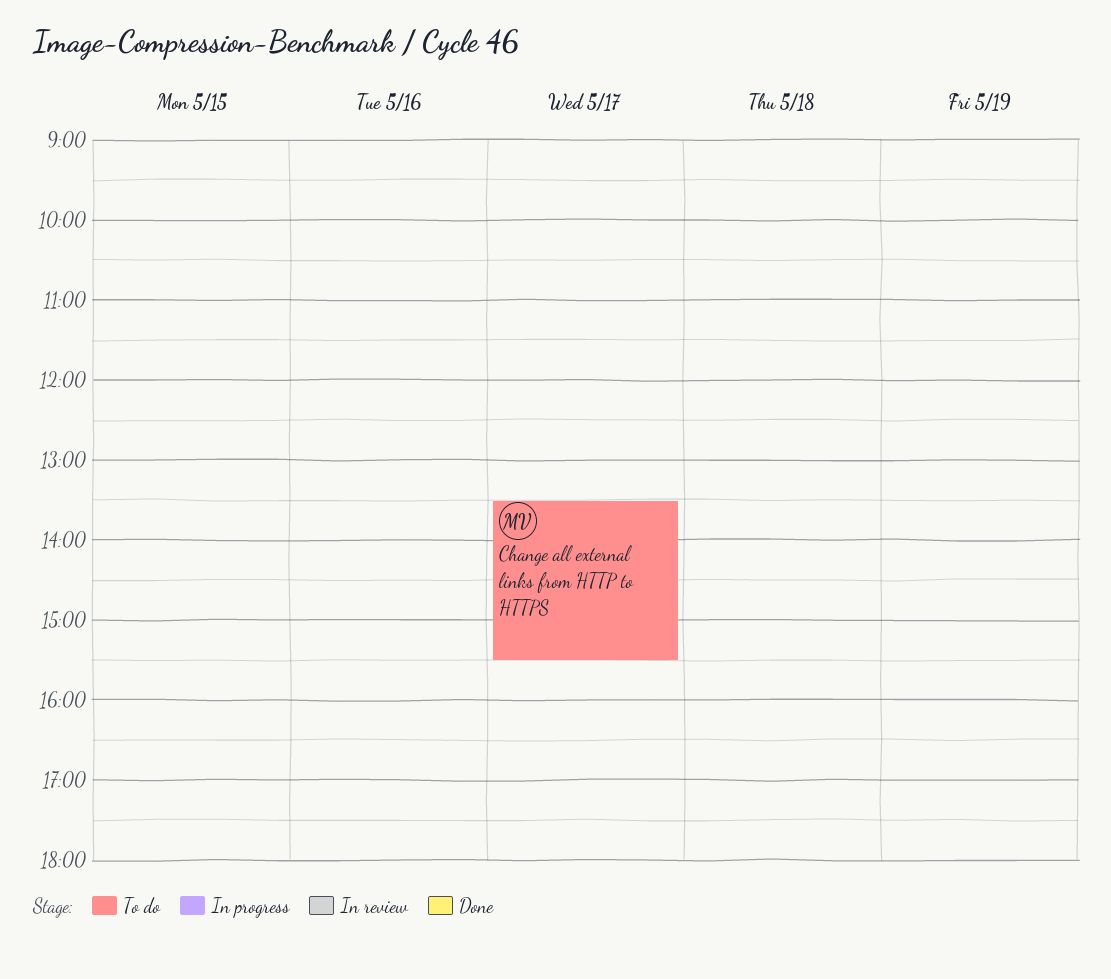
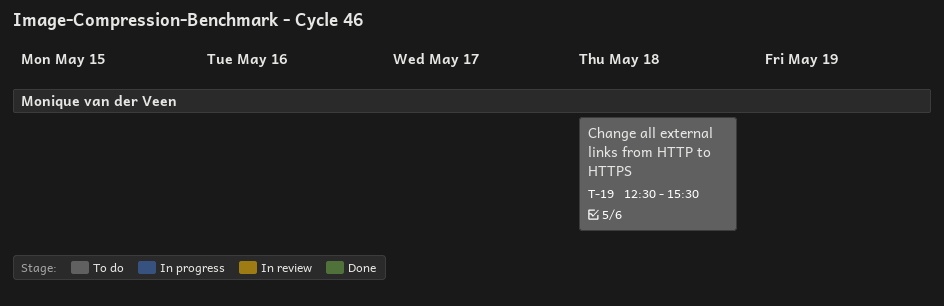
Change all external links from HTTP to HTTPS, day: May 17 -> May 18
Change all external links from HTTP to HTTPS, begins: 13:30 -> 12:30

